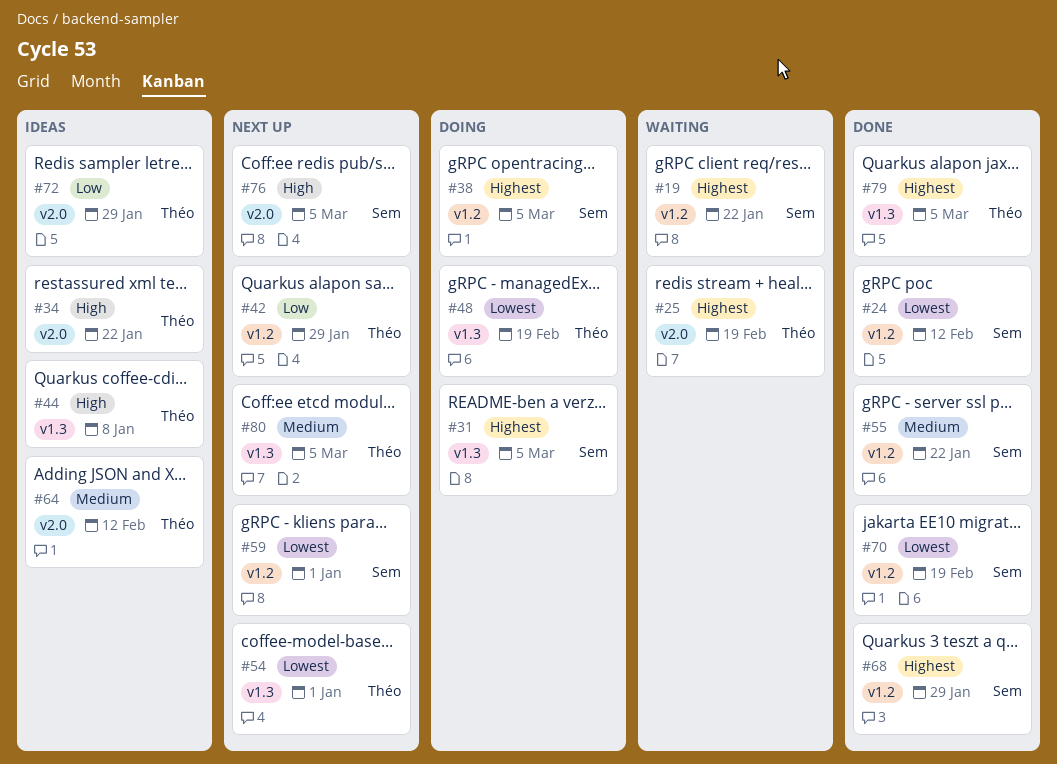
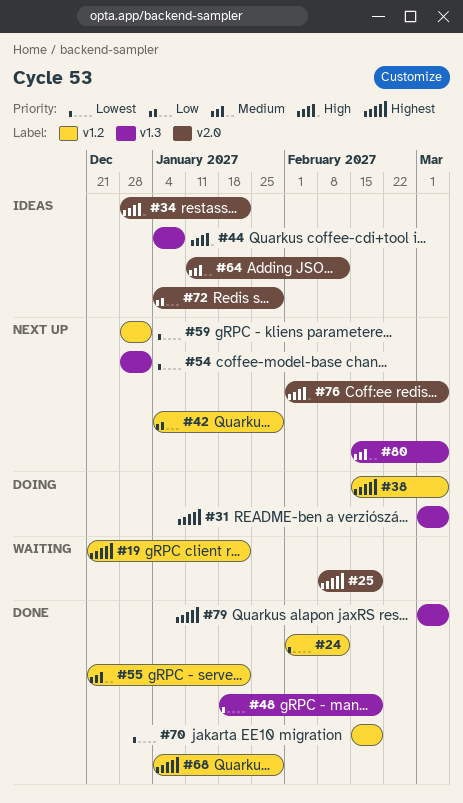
#48, status: Doing -> Done

